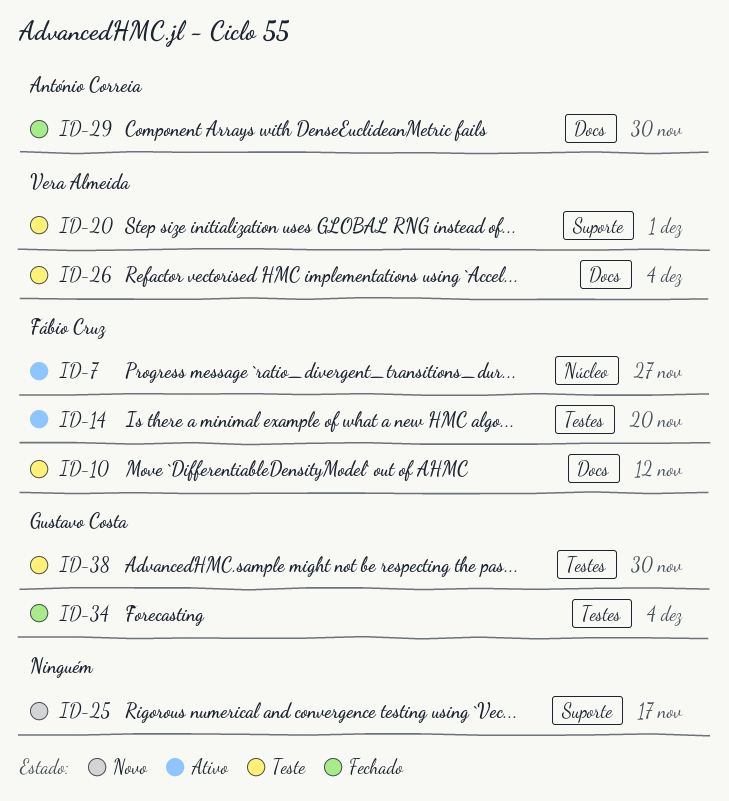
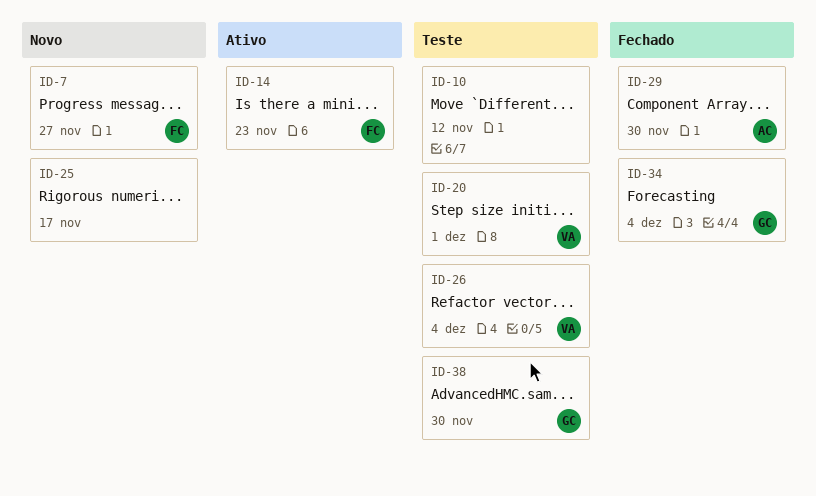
ID-7, status: Ativo -> Novo
ID-10, owner: Fábio Cruz -> none
ID-14, due: Nov 20 -> Nov 23

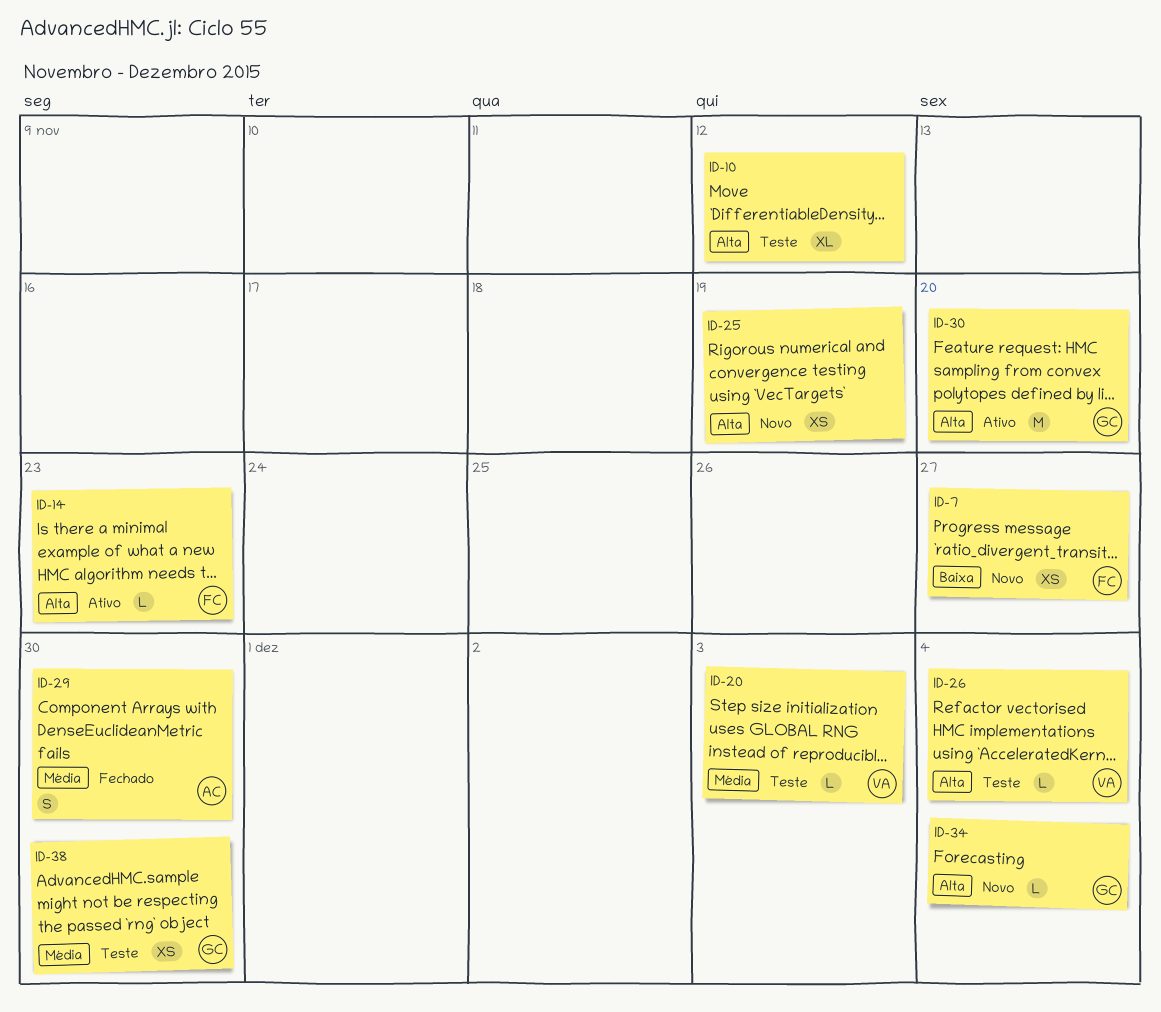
ID-20, due: Dec 1 -> Dec 3
ID-25, due: Nov 17 -> Nov 19
ID-30: none -> present
ID-34, status: Fechado -> Novo

